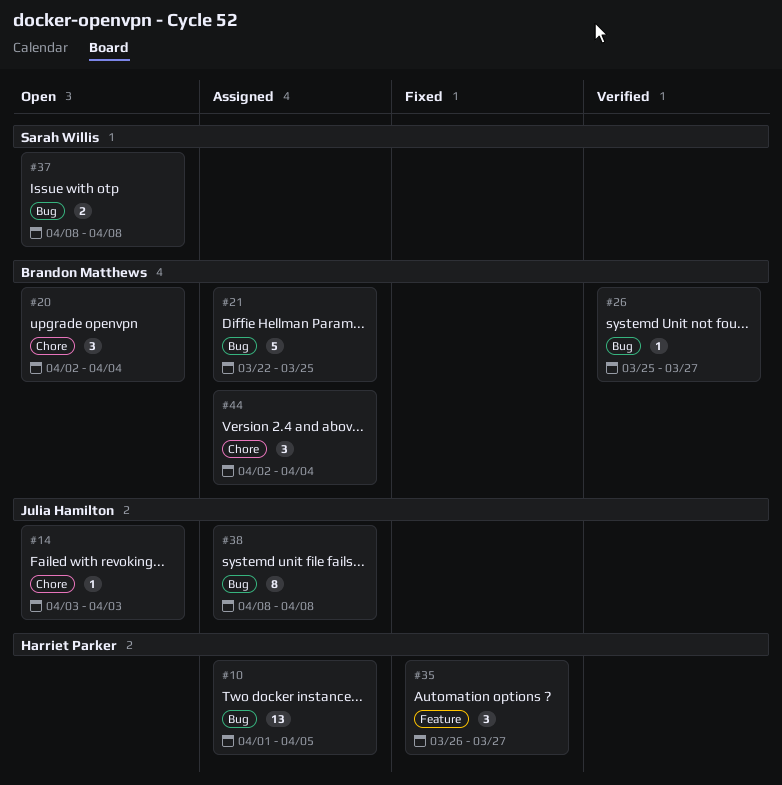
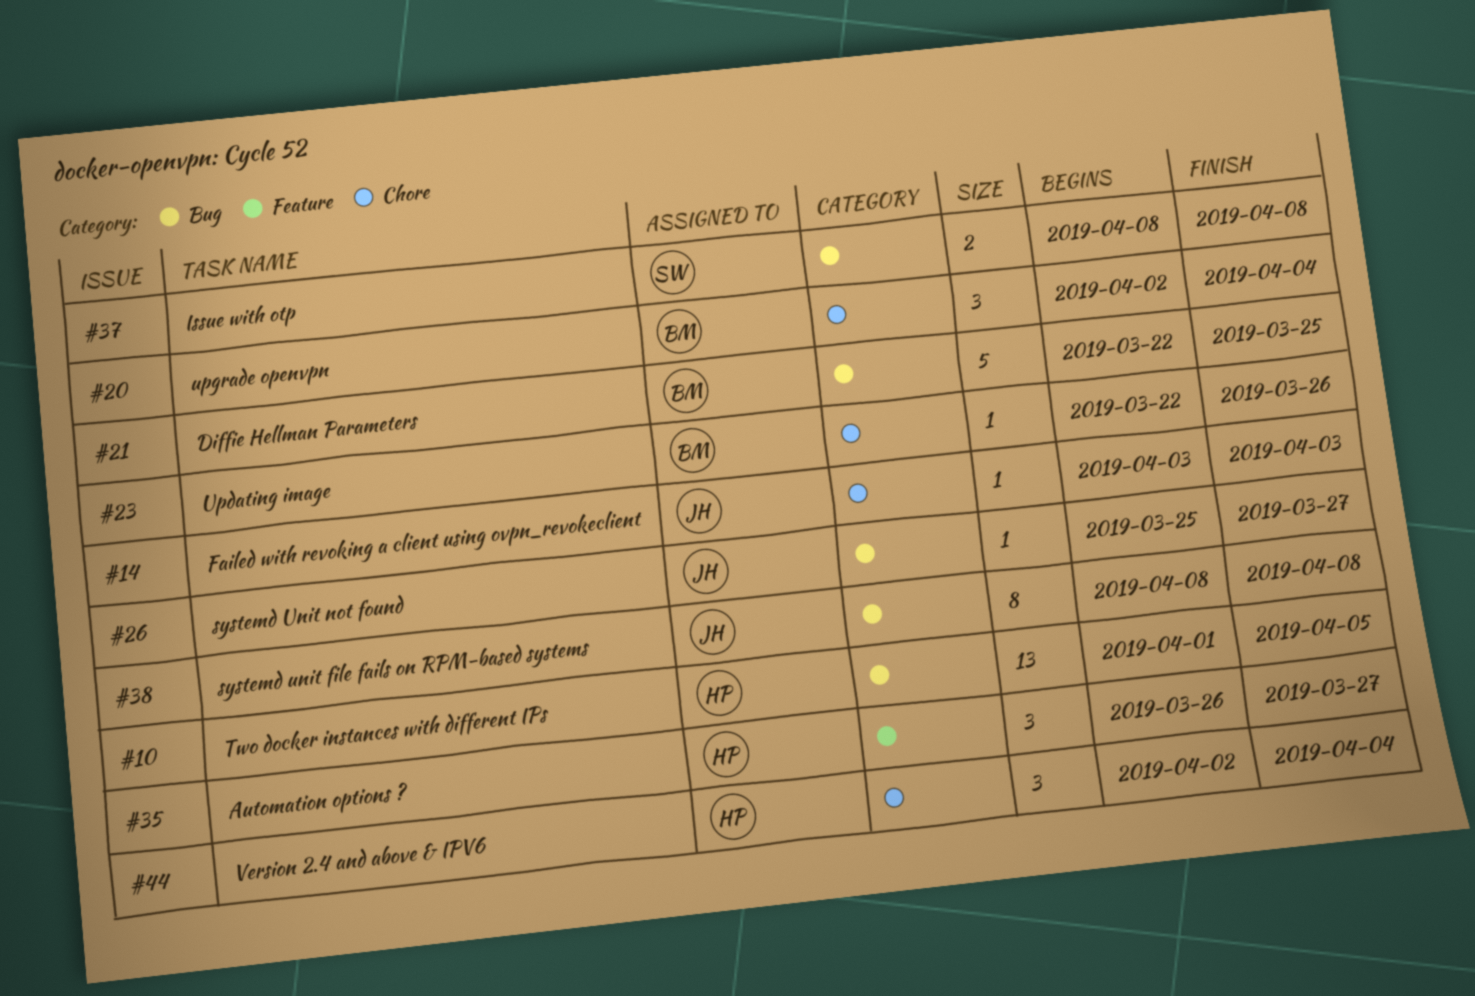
#23: none -> present
#26, owner: Brandon Matthews -> Julia Hamilton
#44, owner: Brandon Matthews -> Harriet Parker

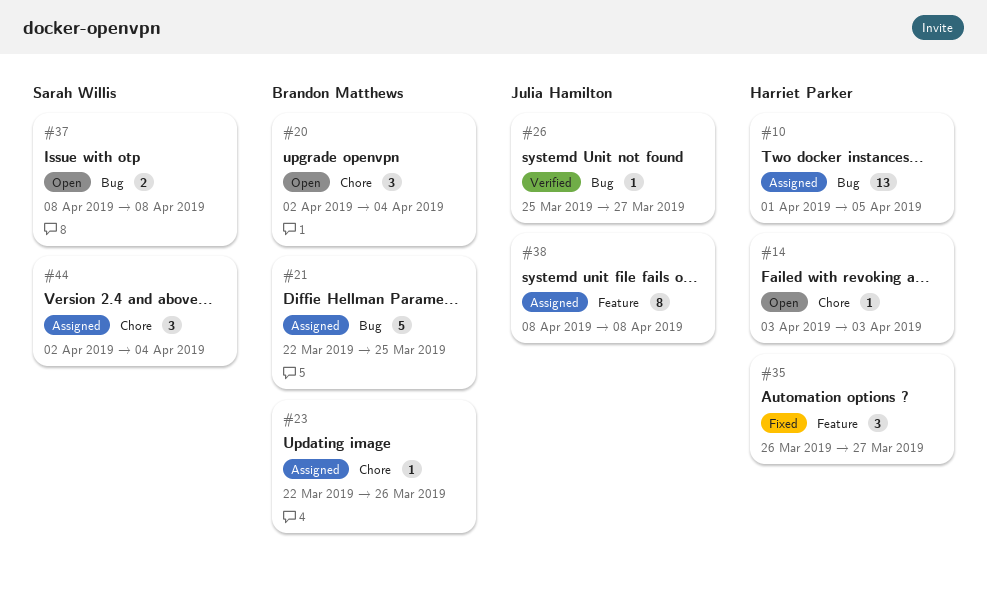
#14, owner: Julia Hamilton -> Harriet Parker
#38, label: Bug -> Feature
#44, owner: Harriet Parker -> Sarah Willis

